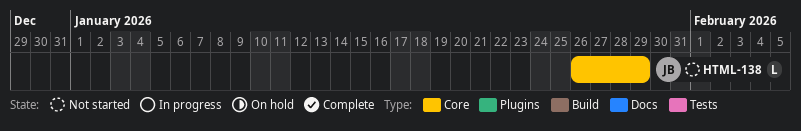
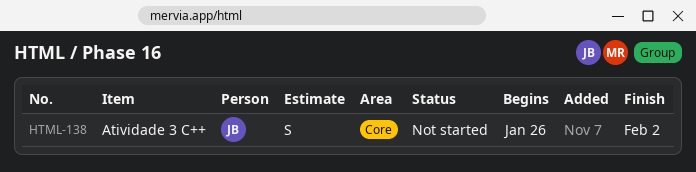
HTML-138, estimate: L -> S
HTML-138, due: Jan 29 -> Feb 2

